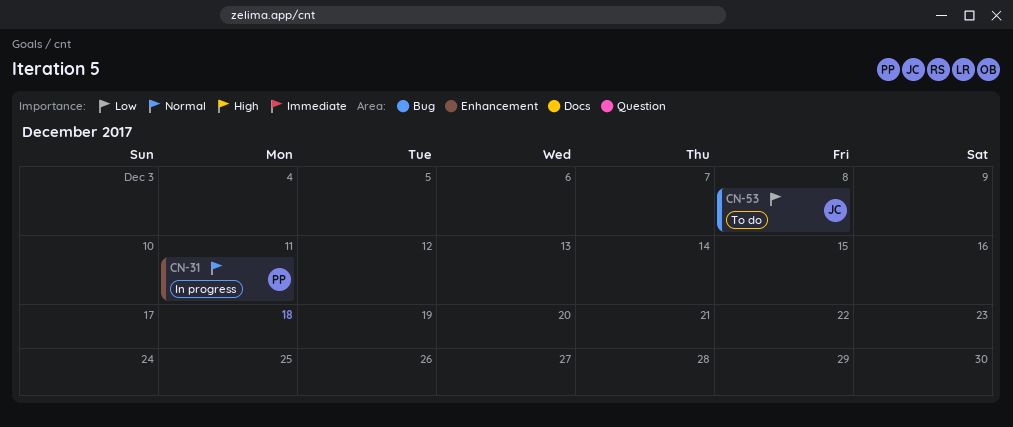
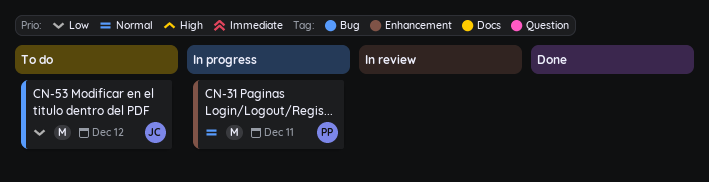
CN-53, due: Dec 8 -> Dec 12

